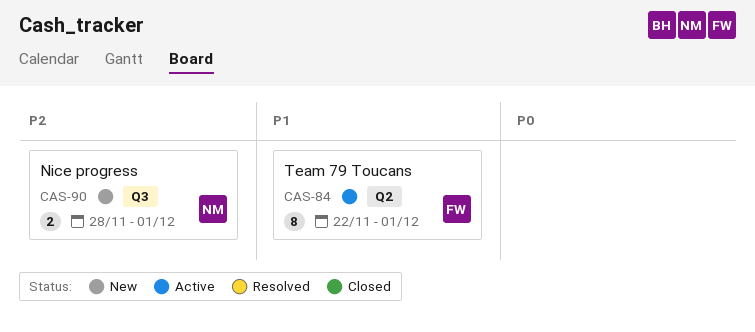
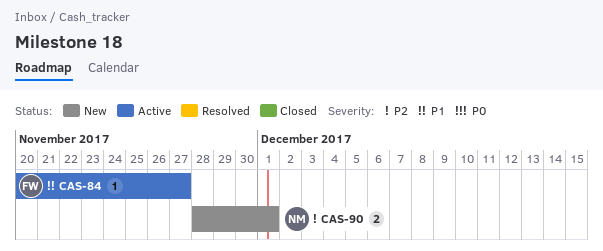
CAS-84, estimate: 8 -> 1
CAS-84, start: Nov 22 -> Nov 20
CAS-84, due: Dec 1 -> Nov 27

